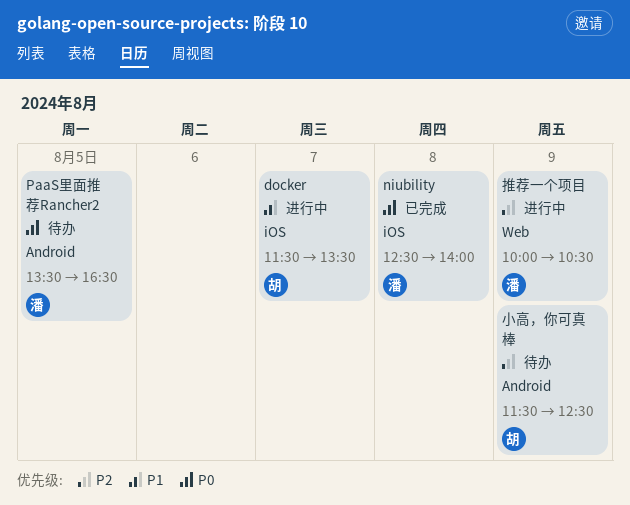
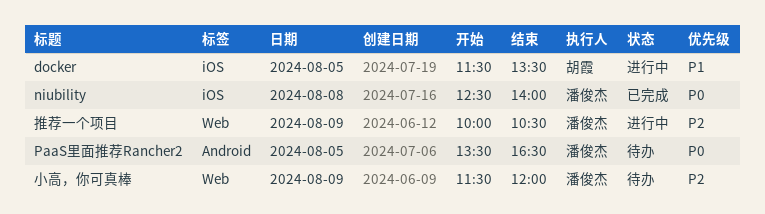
docker, day: Aug 7 -> Aug 5
小高，你可真棒, owner: 胡霞 -> 潘俊杰
小高，你可真棒, label: Android -> Web
小高，你可真棒, ends: 12:30 -> 12:00

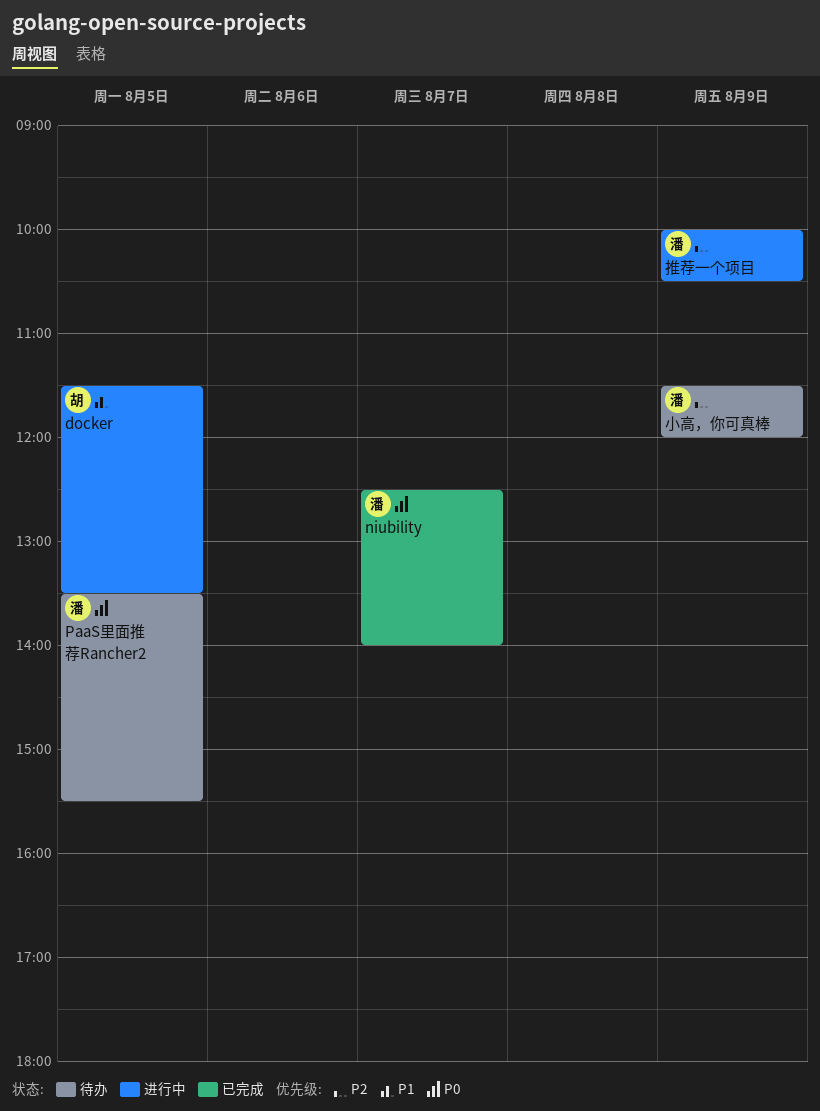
niubility, day: Aug 8 -> Aug 7
PaaS里面推荐Rancher2, ends: 16:30 -> 15:30

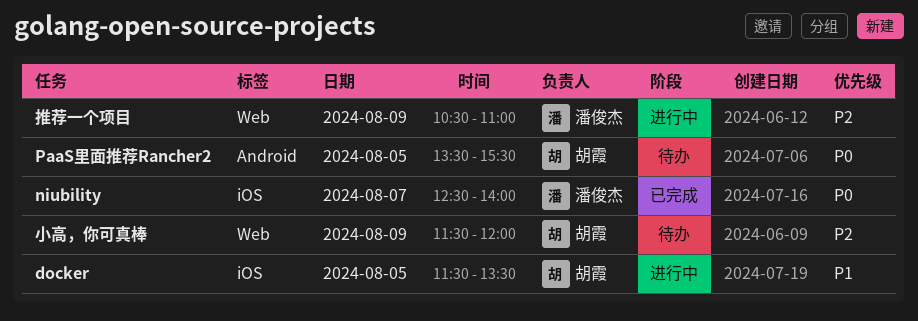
PaaS里面推荐Rancher2, owner: 潘俊杰 -> 胡霞
小高，你可真棒, owner: 潘俊杰 -> 胡霞
推荐一个项目, begins: 10:00 -> 10:30
推荐一个项目, ends: 10:30 -> 11:00

